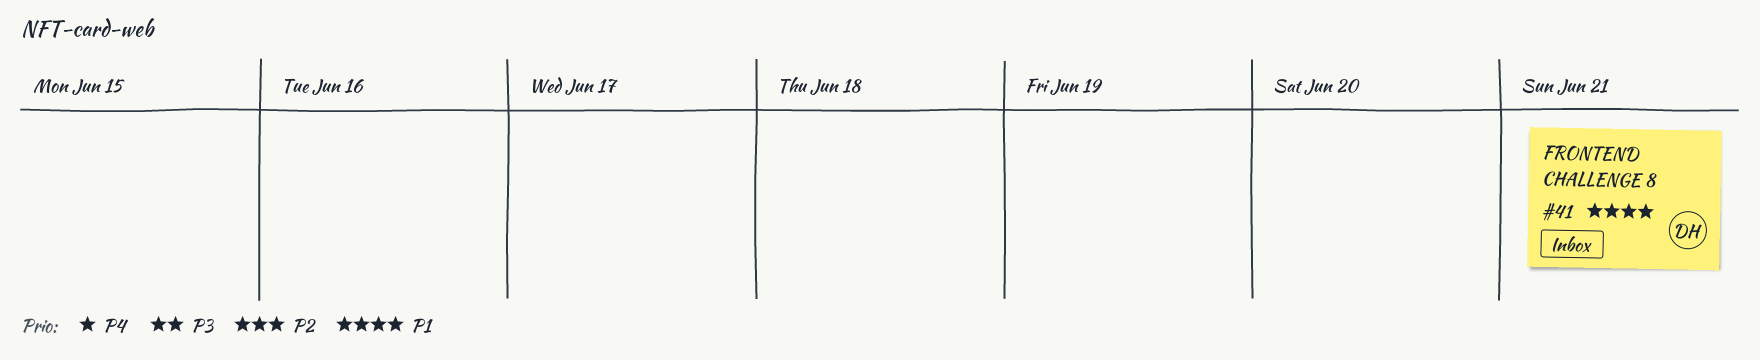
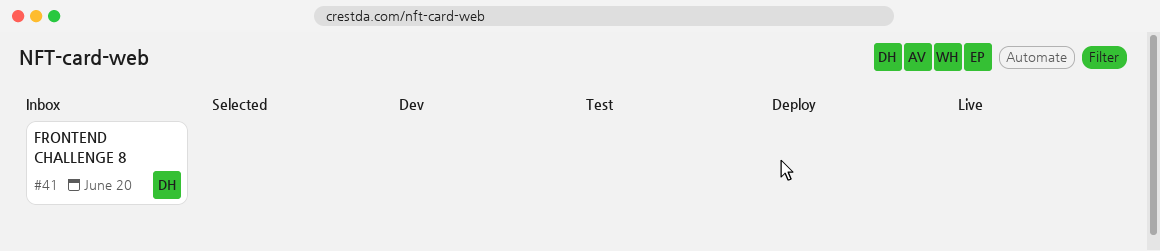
#41, due: Jun 21 -> Jun 20

